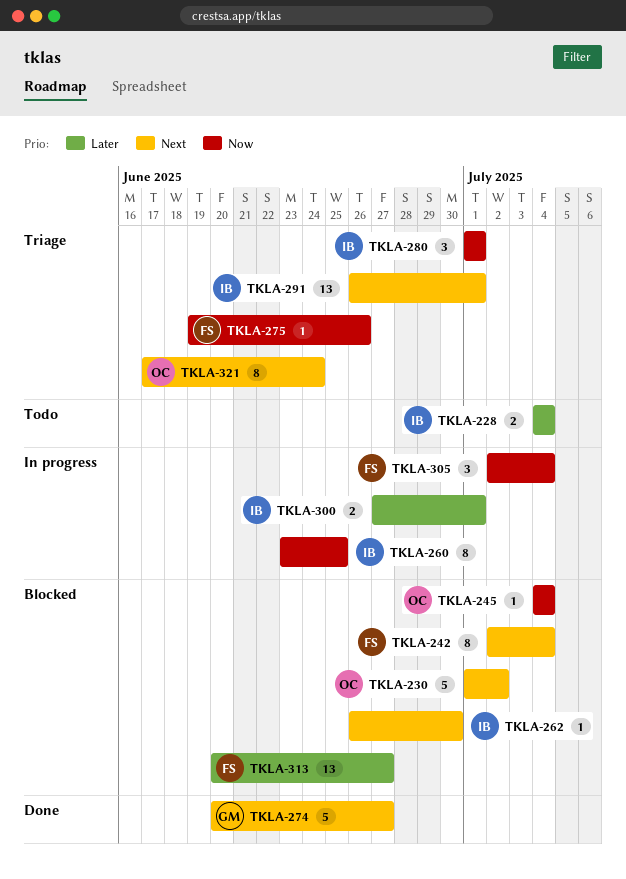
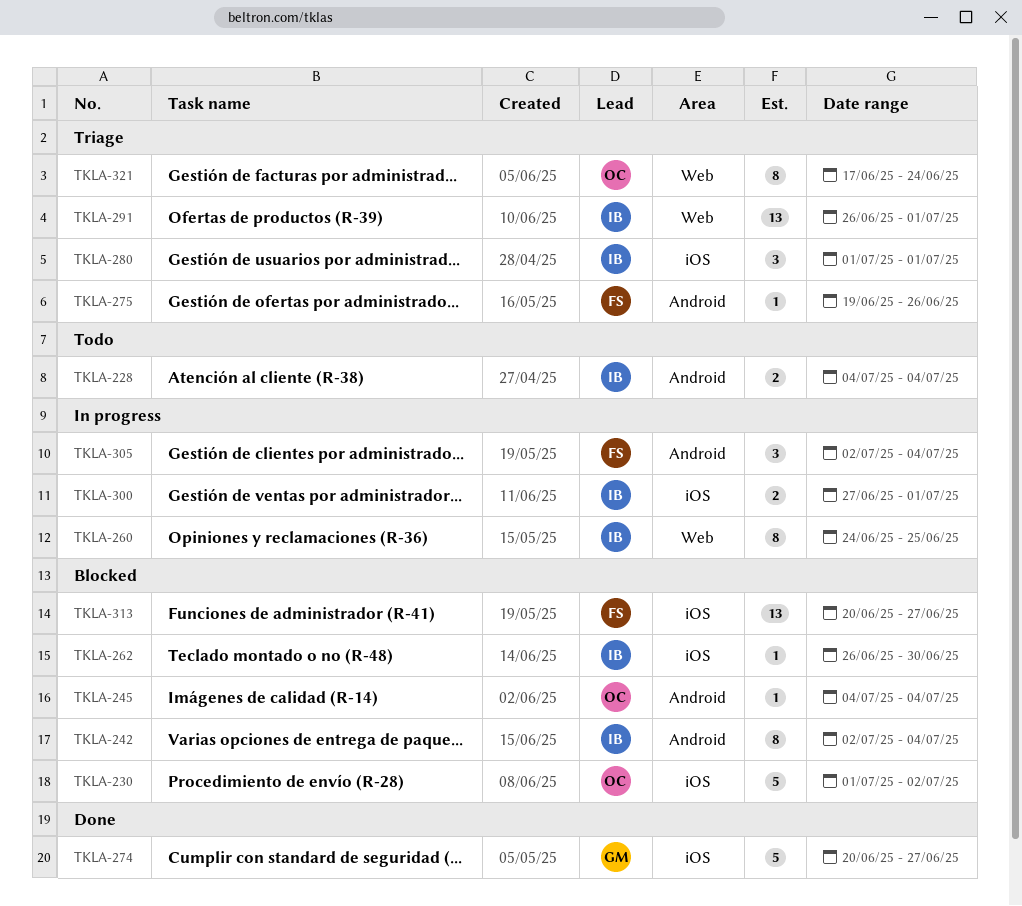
TKLA-242, owner: FS -> IB
TKLA-260, start: Jun 23 -> Jun 24

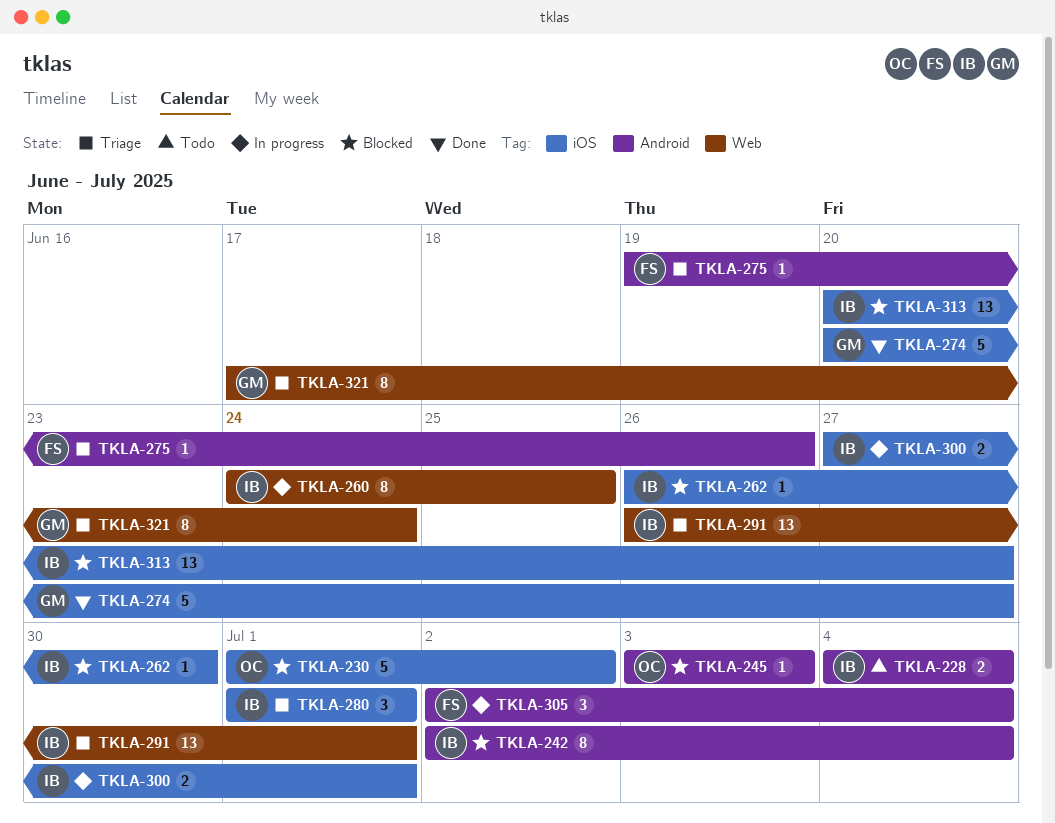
TKLA-245, start: Jul 4 -> Jul 3
TKLA-245, due: Jul 4 -> Jul 3
TKLA-313, owner: FS -> IB
TKLA-321, owner: OC -> GM

